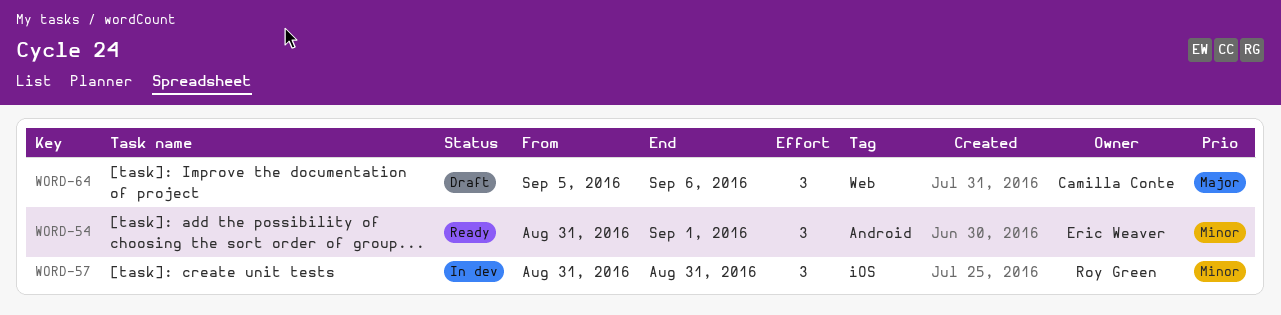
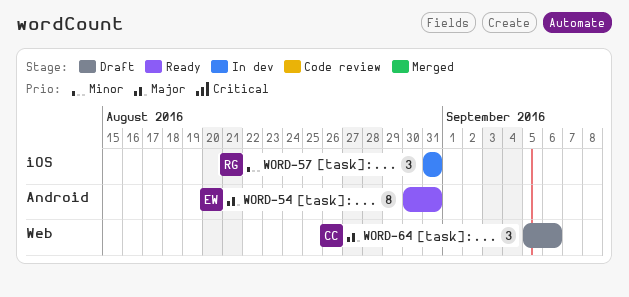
WORD-54, priority: Minor -> Major
WORD-54, estimate: 3 -> 8
WORD-54, start: Aug 31 -> Aug 30
WORD-54, due: Sep 1 -> Aug 31

